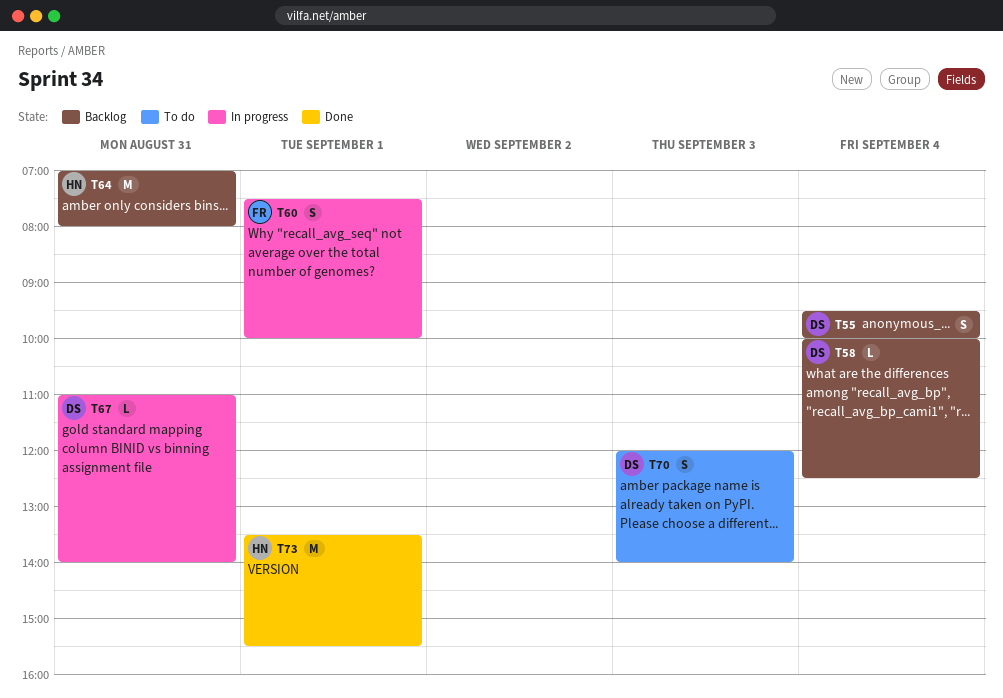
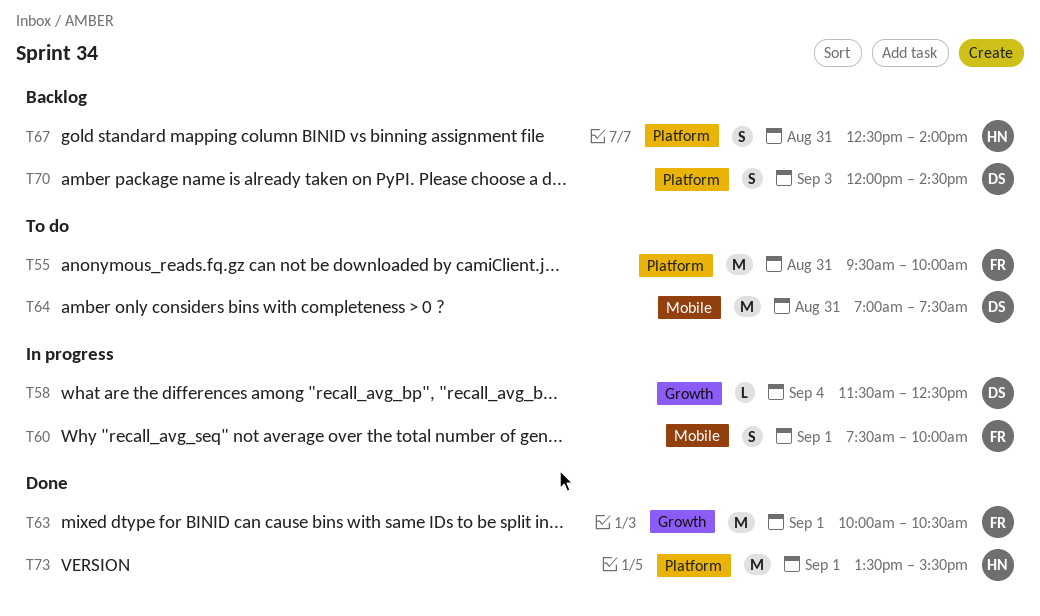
T55, status: Backlog -> To do
T55, owner: DS -> FR
T55, estimate: S -> M
T55, day: Sep 4 -> Aug 31
T58, status: Backlog -> In progress
T58, begins: 10:00 -> 11:30
T63: none -> present
T64, status: Backlog -> To do
T64, owner: HN -> DS
T64, ends: 08:00 -> 07:30
T67, status: In progress -> Backlog
T67, owner: DS -> HN
T67, estimate: L -> S
T67, begins: 11:00 -> 12:30
T70, status: To do -> Backlog
T70, ends: 14:00 -> 14:30

